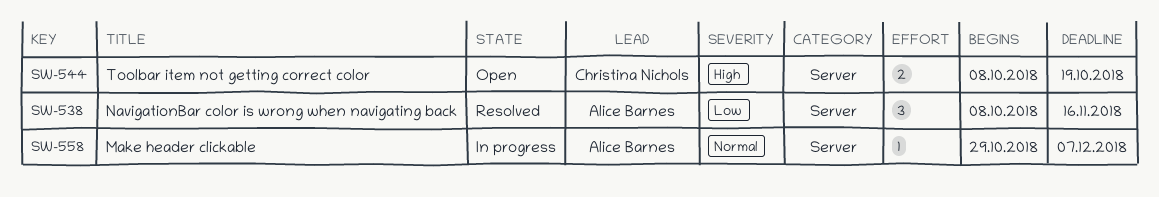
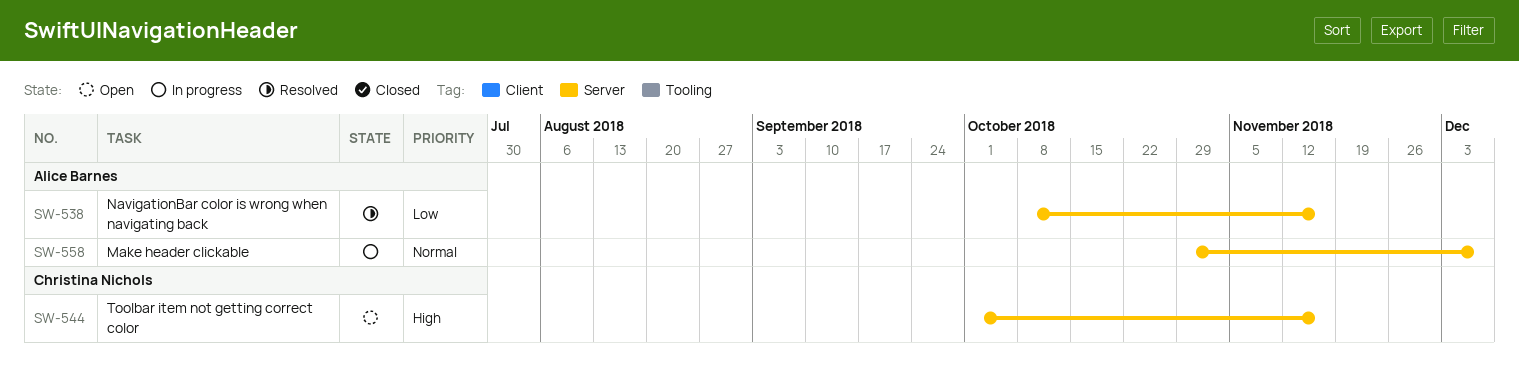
SW-544, start: Oct 8 -> Oct 1
SW-544, due: Oct 19 -> Nov 16

